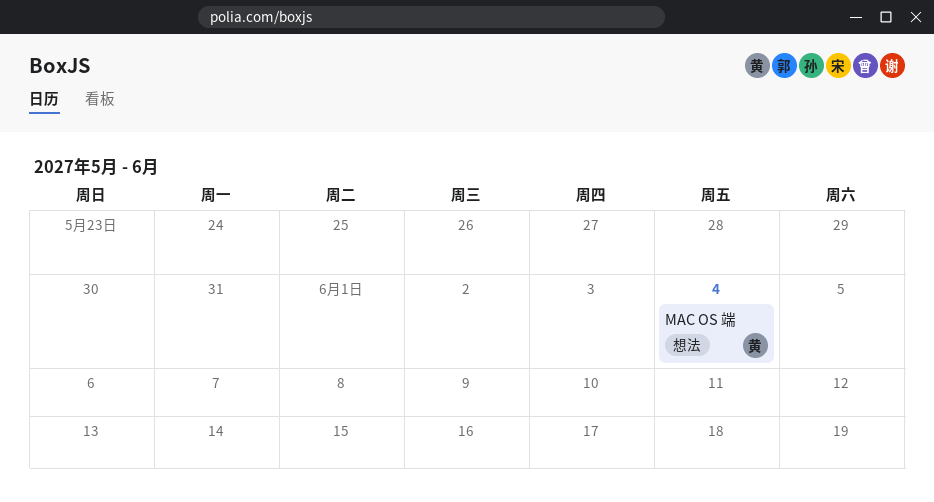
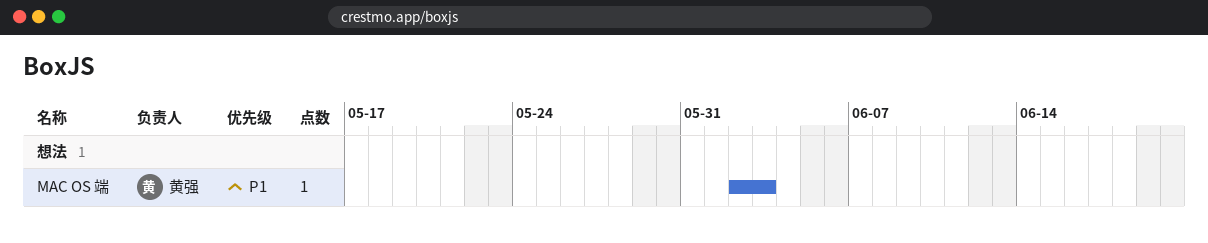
MAC OS 端, due: Jun 4 -> Jun 3

